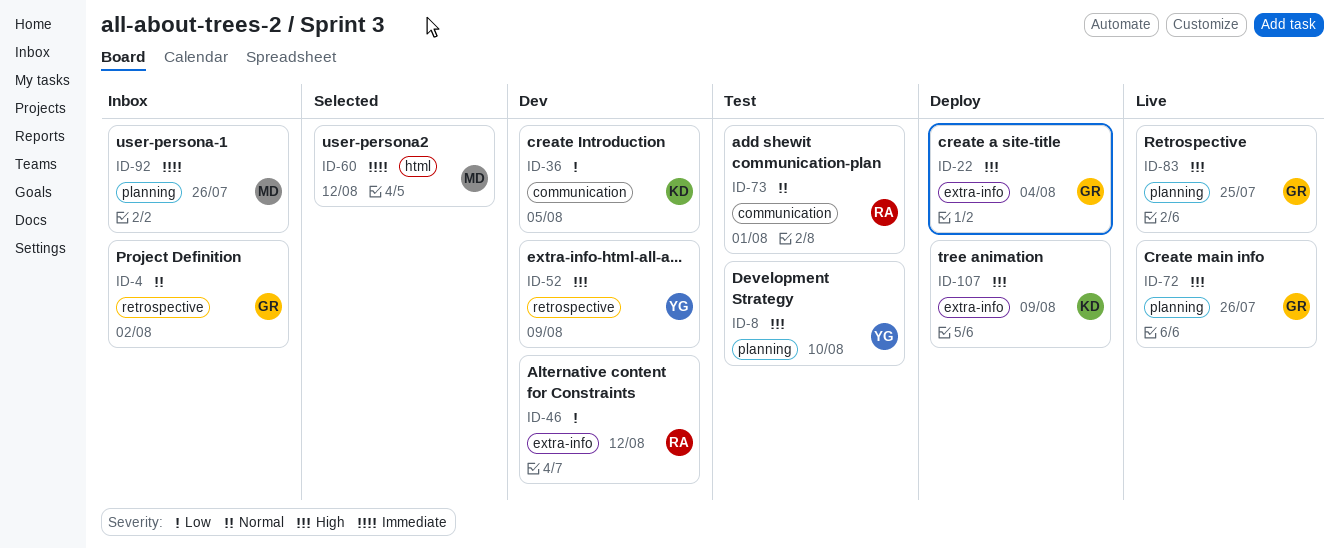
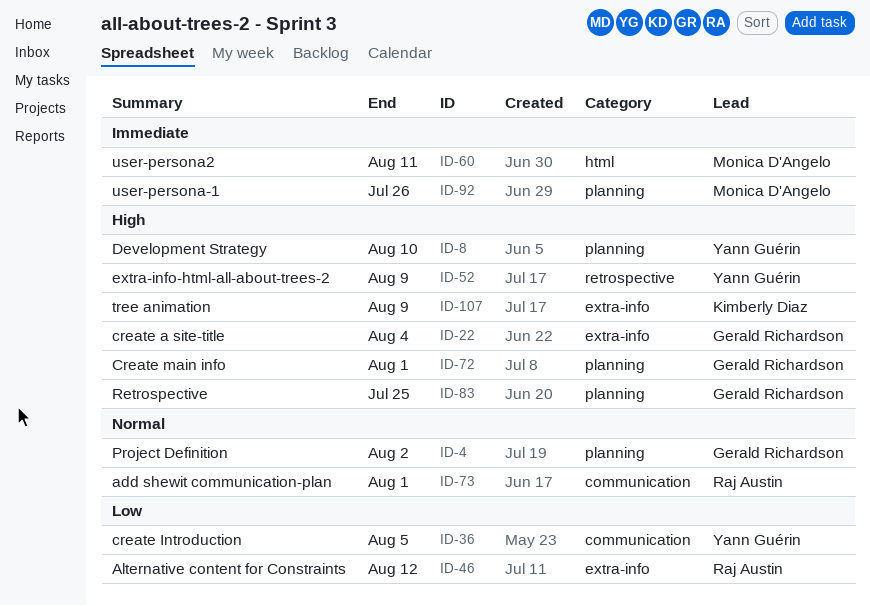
ID-4, label: retrospective -> planning
ID-36, owner: Kimberly Diaz -> Yann Guérin
ID-60, due: Aug 12 -> Aug 11
ID-72, due: Jul 26 -> Aug 1

